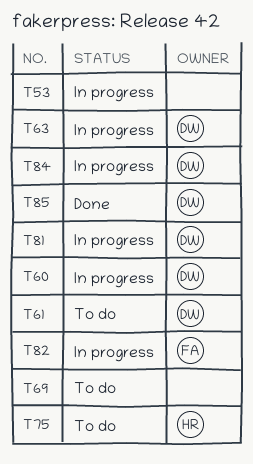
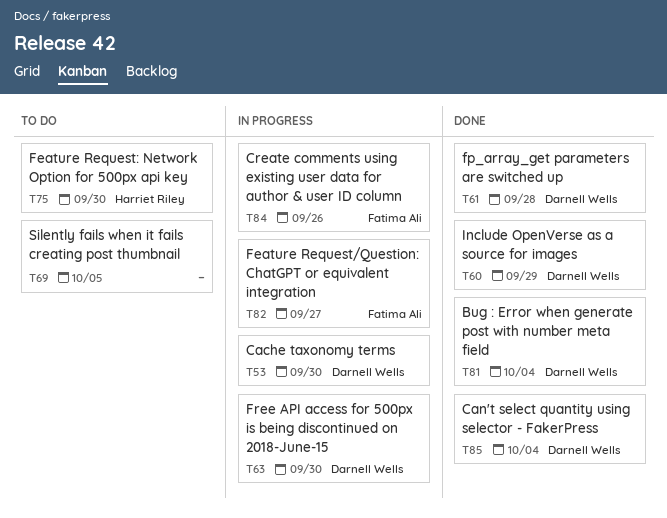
T53, owner: none -> Darnell Wells
T60, status: In progress -> Done
T61, status: To do -> Done
T81, status: In progress -> Done
T84, owner: Darnell Wells -> Fatima Ali

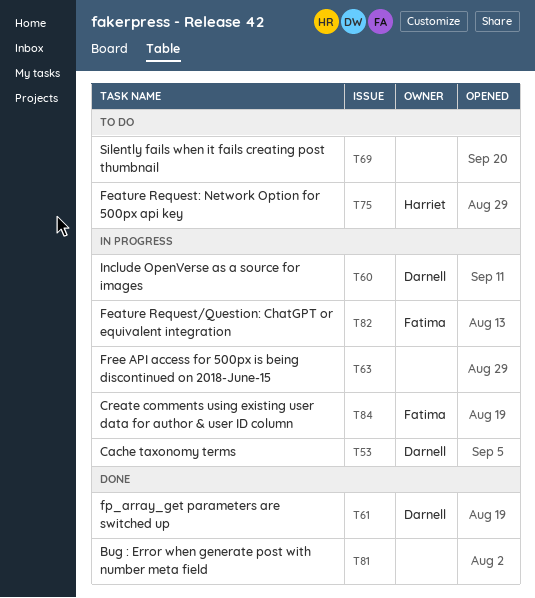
T60, status: Done -> In progress
T63, owner: Darnell Wells -> none
T81, owner: Darnell Wells -> none
T85: present -> none

